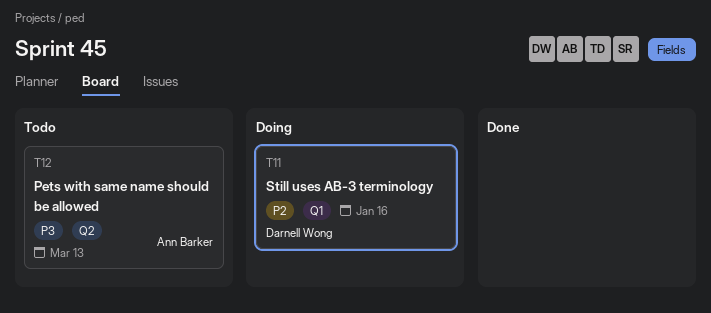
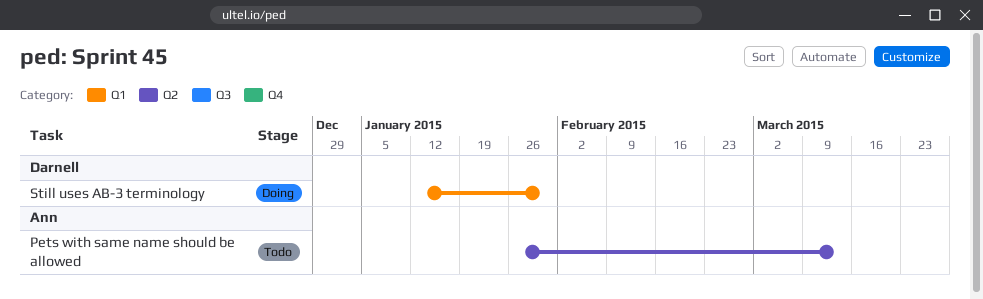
Still uses AB-3 terminology, due: Jan 16 -> Jan 30

